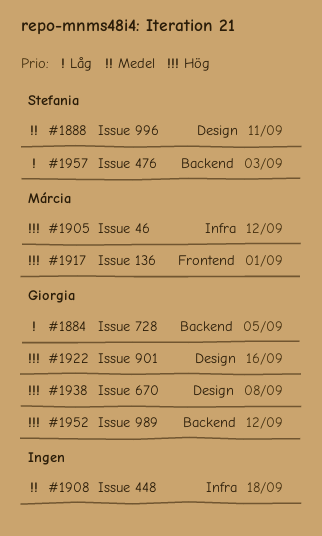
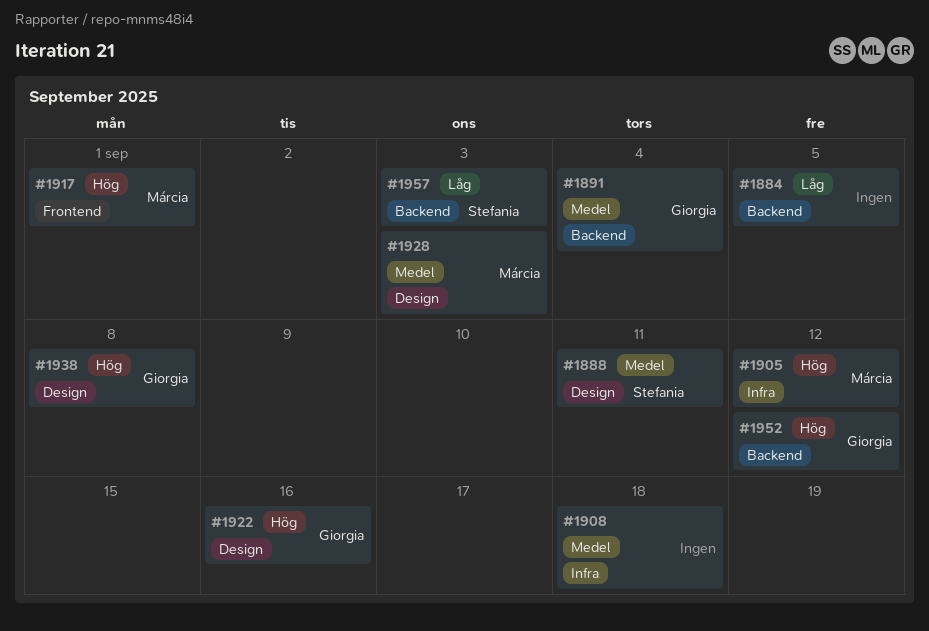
#1884, owner: Giorgia -> none
#1891: none -> present
#1928: none -> present

